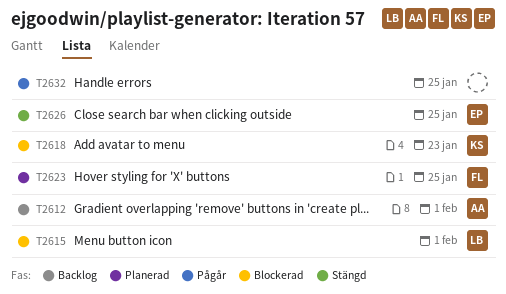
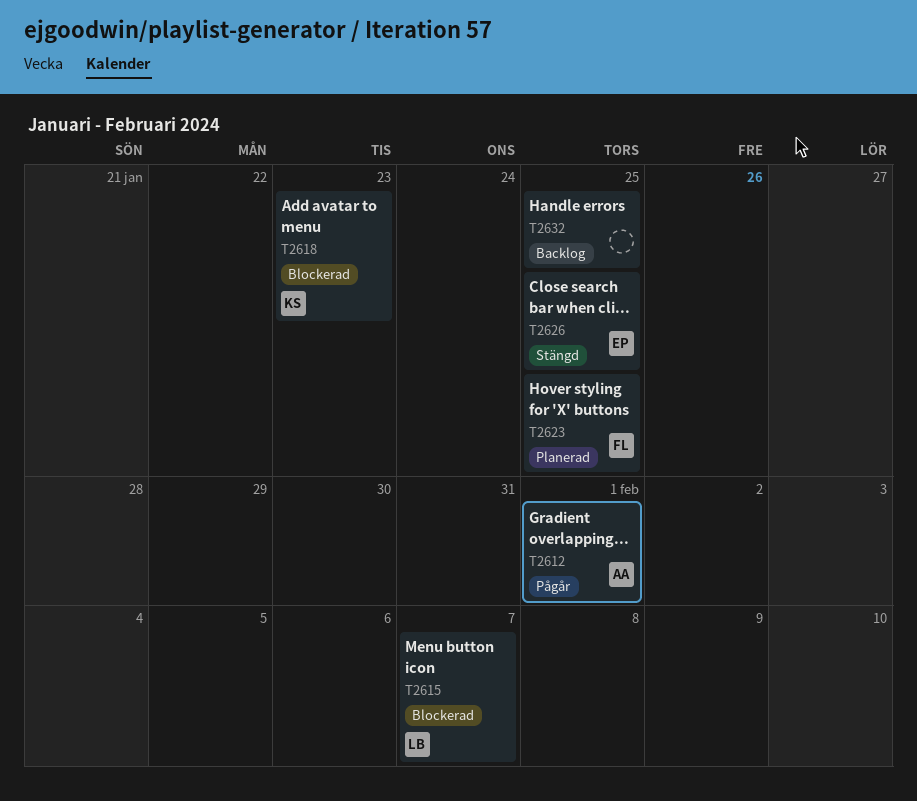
T2612, status: Backlog -> Pågår
T2615, due: Feb 1 -> Feb 7
T2632, status: Pågår -> Backlog

